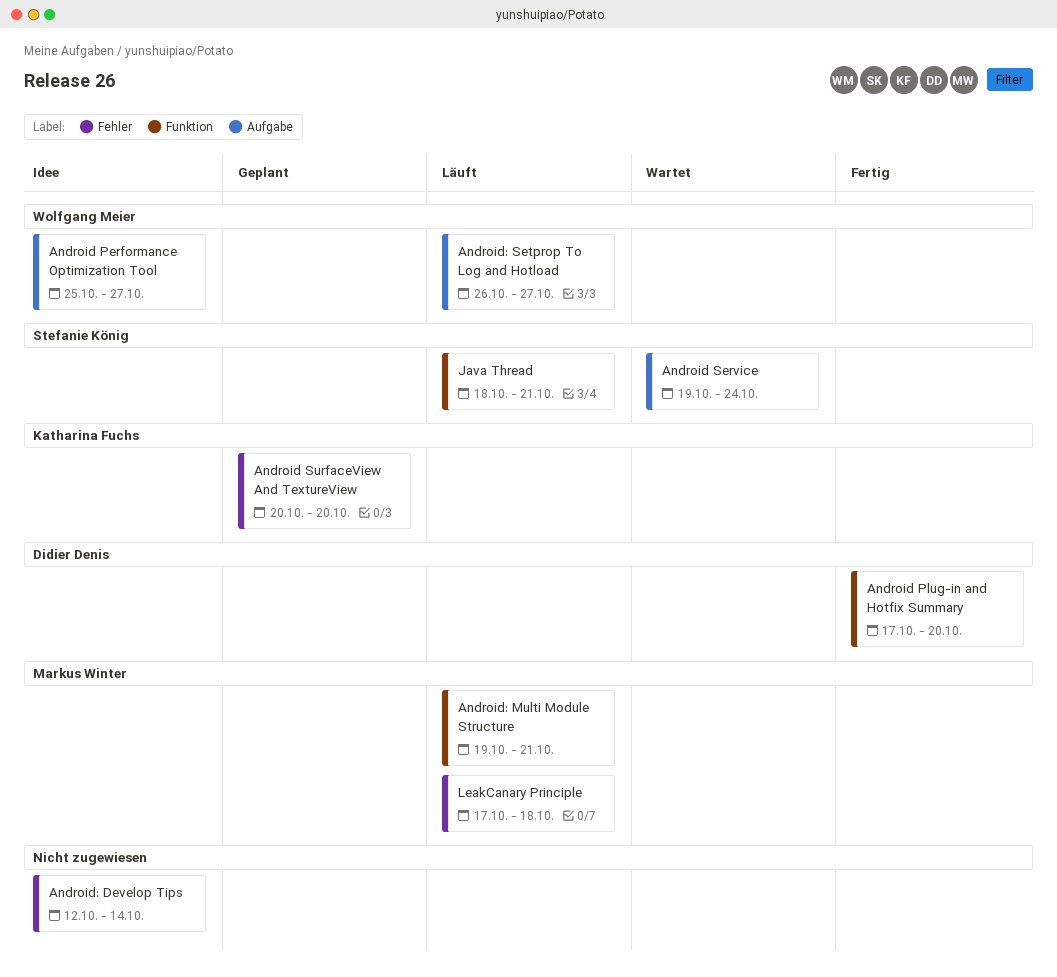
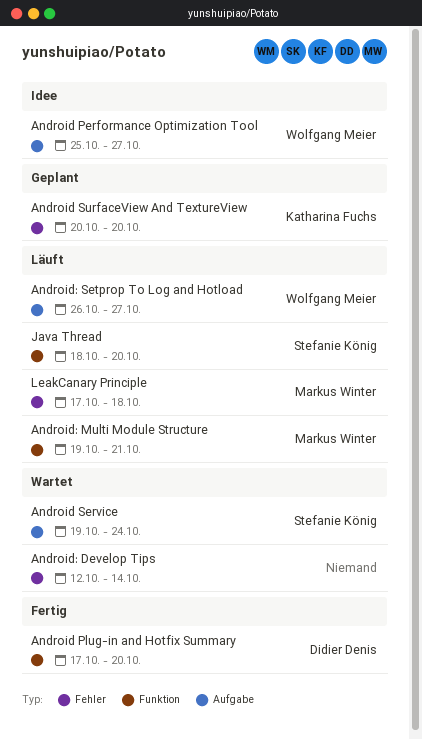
Android: Develop Tips, status: Idee -> Wartet
Java Thread, due: Oct 21 -> Oct 20

